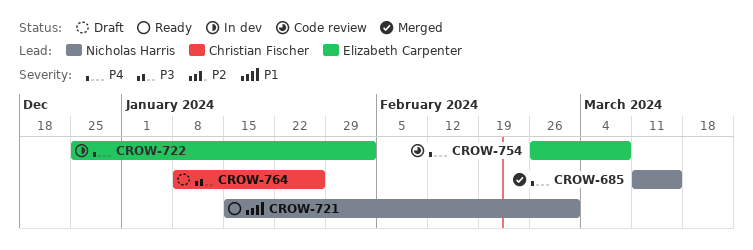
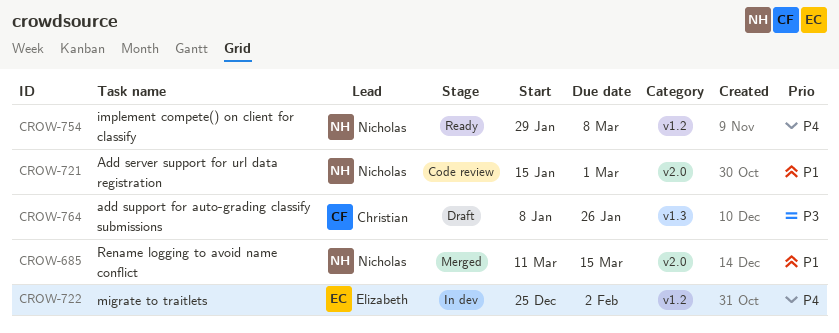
CROW-685, priority: P4 -> P1
CROW-721, status: Ready -> Code review
CROW-754, status: Code review -> Ready
CROW-754, owner: Elizabeth Carpenter -> Nicholas Harris
CROW-754, start: Feb 26 -> Jan 29

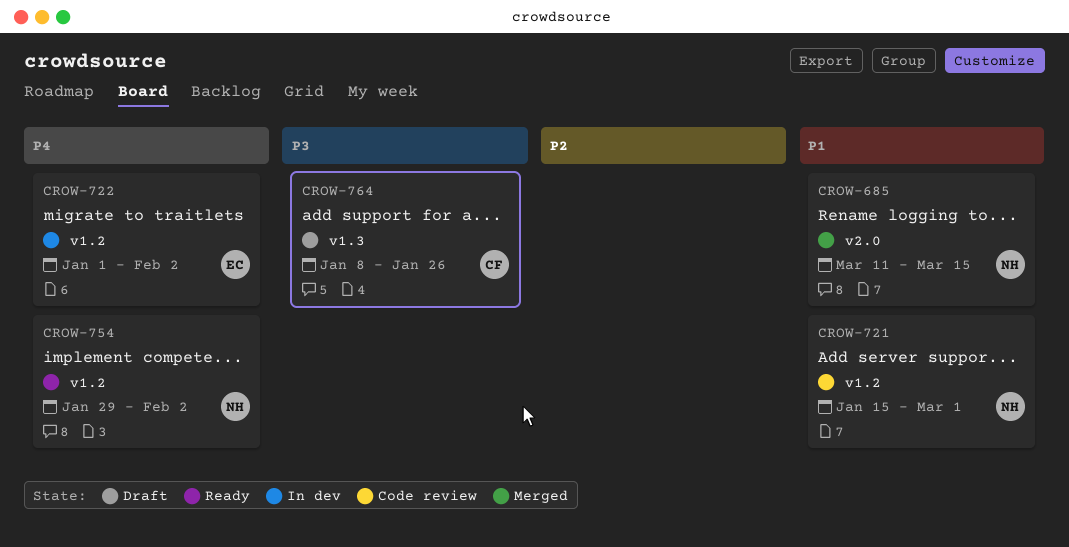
CROW-721, label: v2.0 -> v1.2
CROW-722, start: Dec 25 -> Jan 1
CROW-754, due: Mar 8 -> Feb 2

